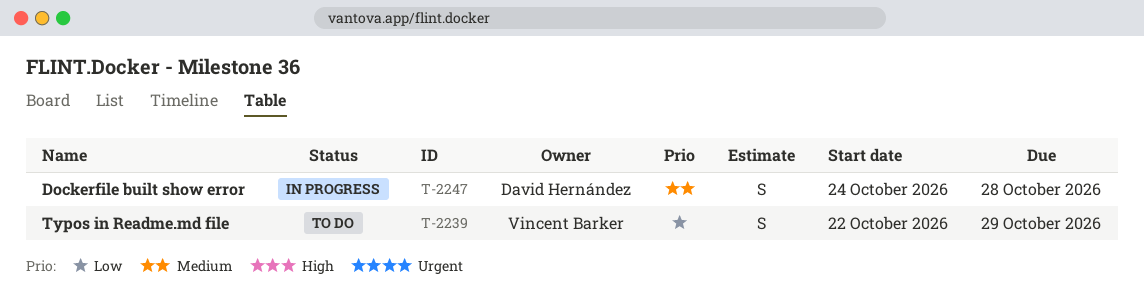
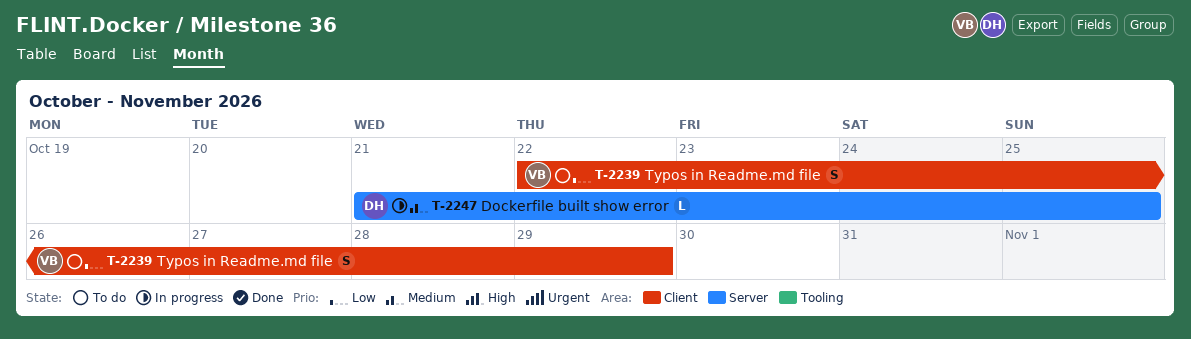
T-2247, estimate: S -> L
T-2247, start: Oct 24 -> Oct 21
T-2247, due: Oct 28 -> Oct 25

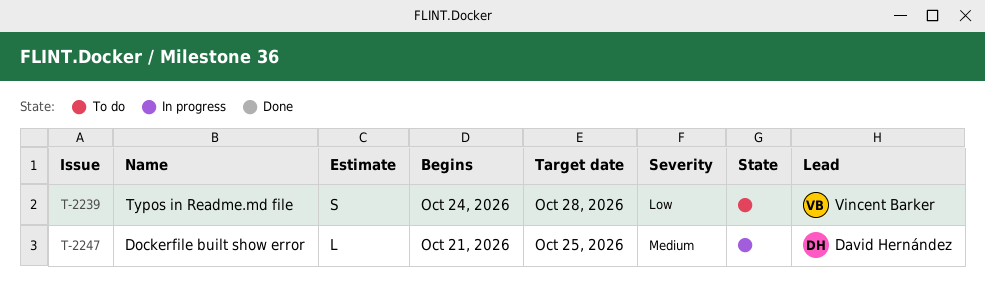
T-2239, start: Oct 22 -> Oct 24
T-2239, due: Oct 29 -> Oct 28

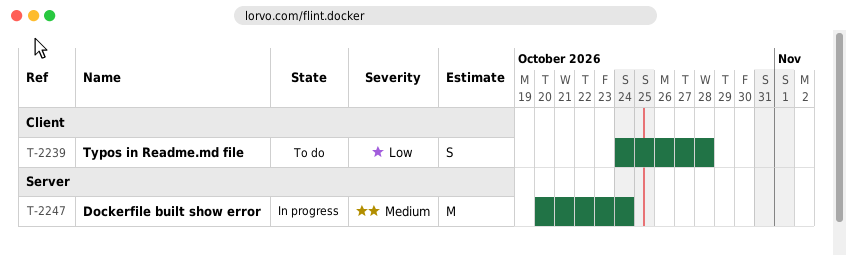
T-2247, estimate: L -> M
T-2247, start: Oct 21 -> Oct 20
T-2247, due: Oct 25 -> Oct 24

